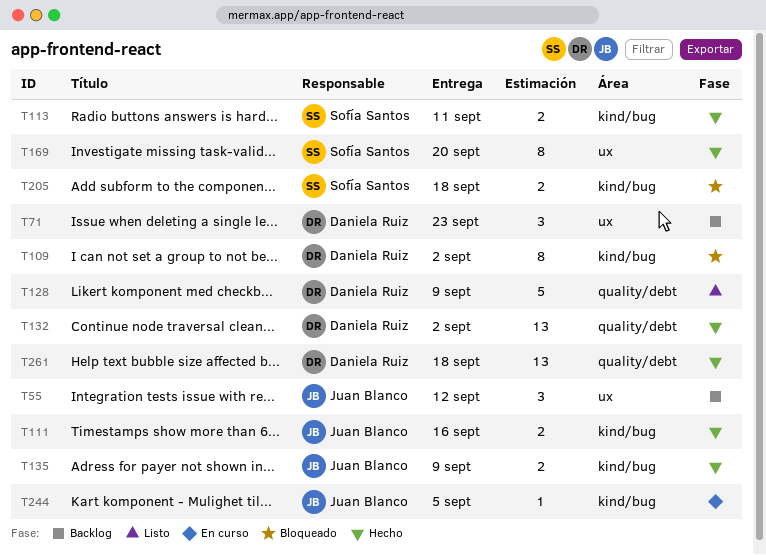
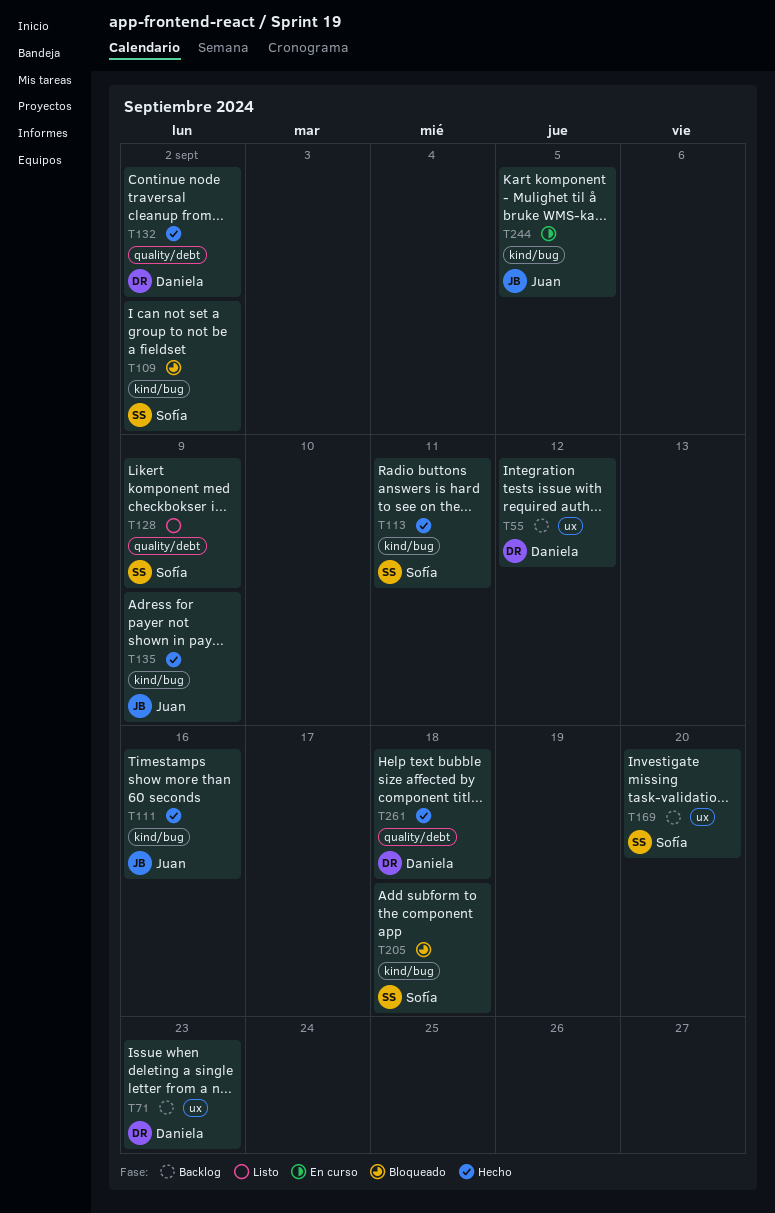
T55, owner: Juan Blanco -> Daniela Ruiz
T109, owner: Daniela Ruiz -> Sofía Santos
T128, owner: Daniela Ruiz -> Sofía Santos
T169, status: Hecho -> Backlog

